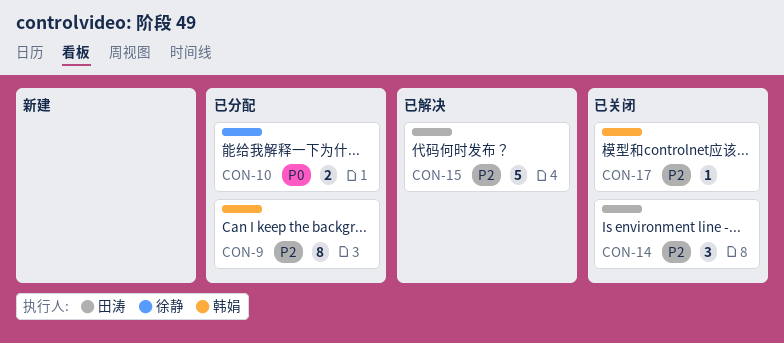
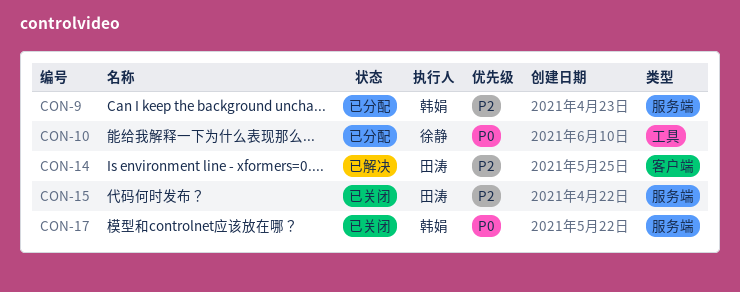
CON-14, status: 已关闭 -> 已解决
CON-15, status: 已解决 -> 已关闭
CON-17, priority: P2 -> P0

